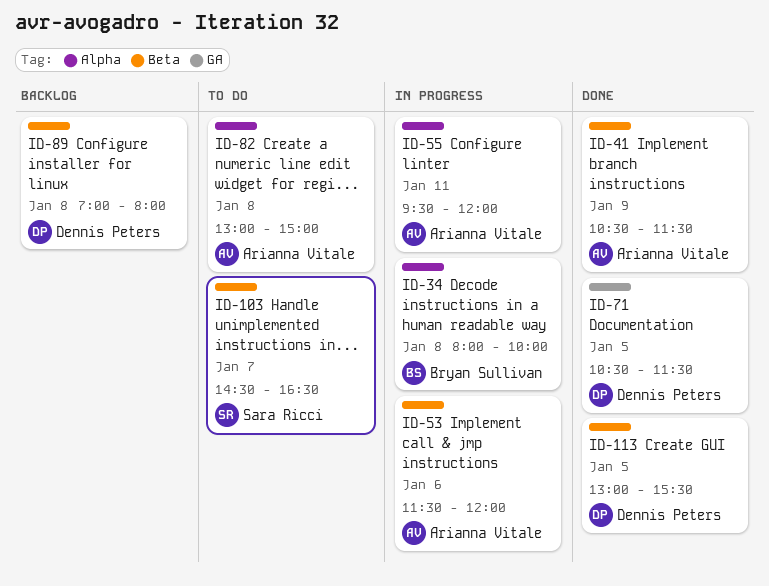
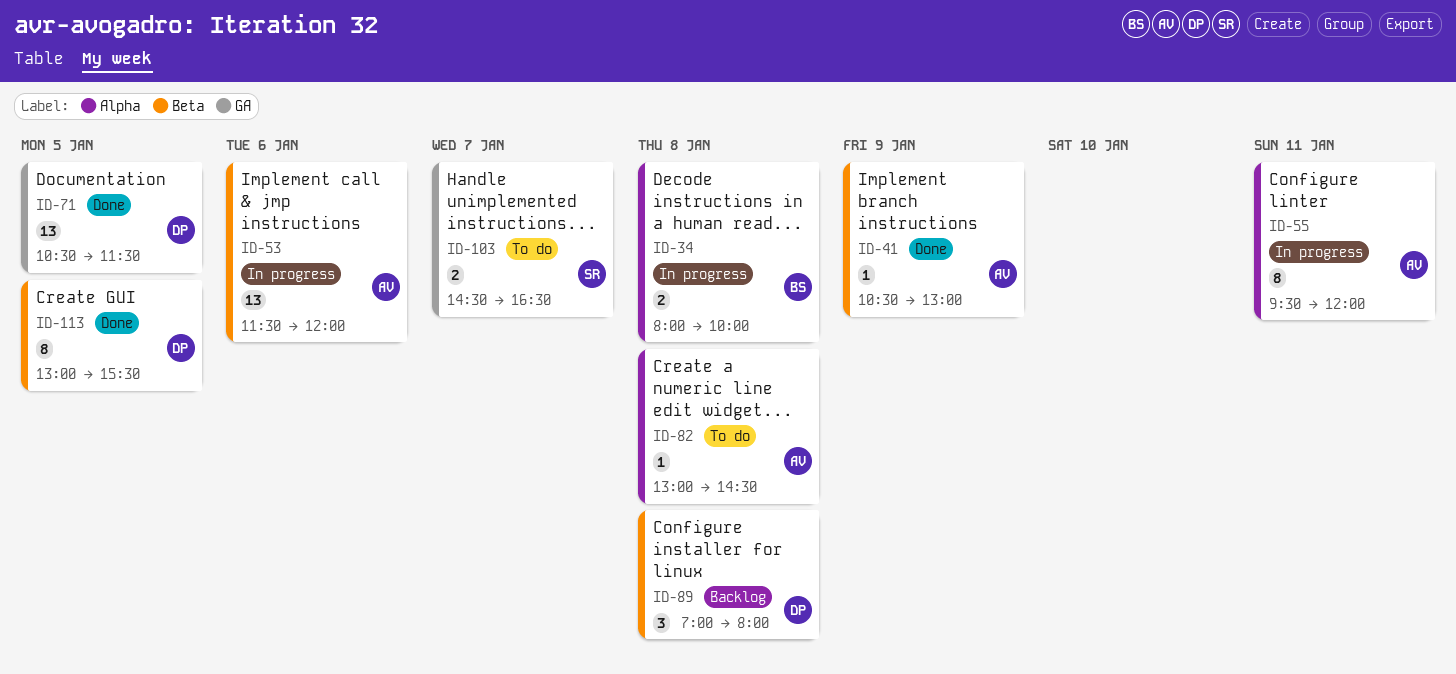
ID-41, ends: 11:30 -> 13:00
ID-82, ends: 15:00 -> 14:30
ID-103, label: Beta -> GA

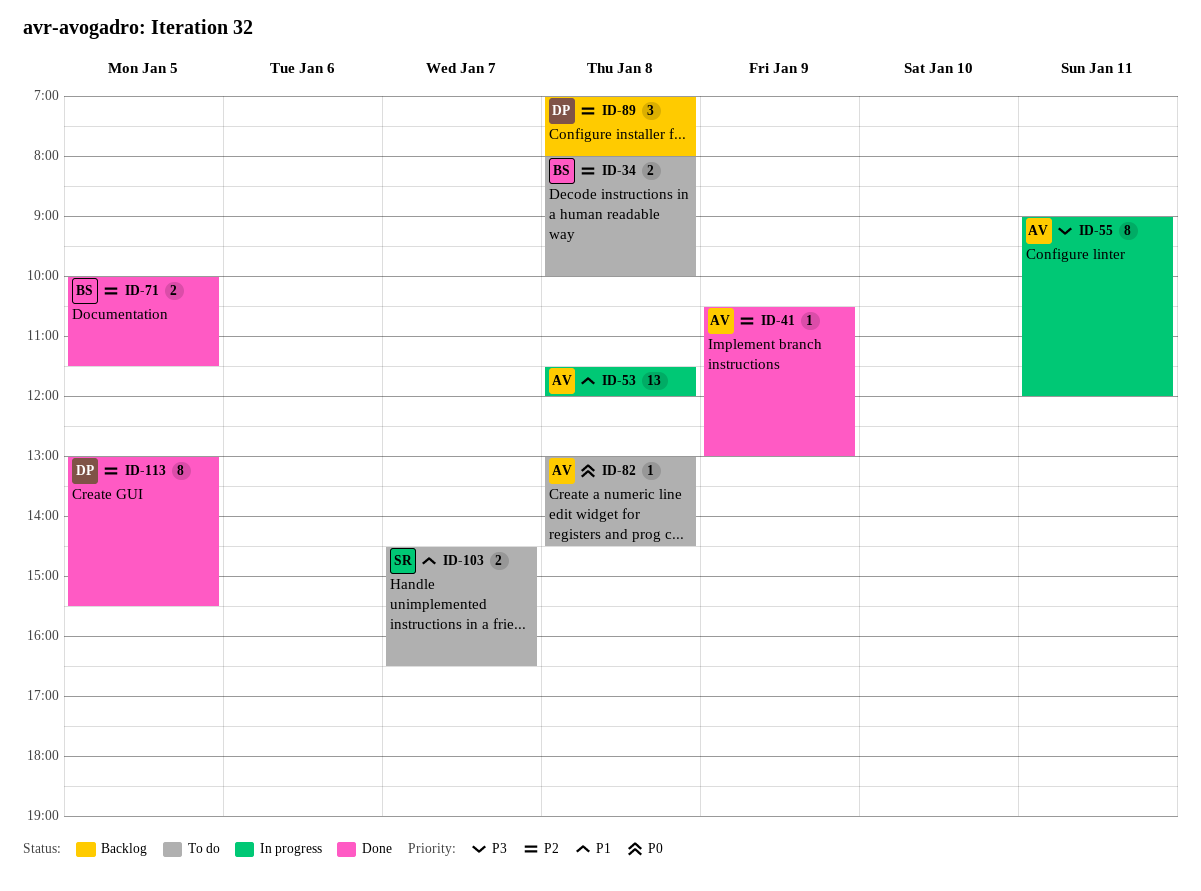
ID-34, status: In progress -> To do
ID-53, day: Jan 6 -> Jan 8
ID-55, begins: 09:30 -> 09:00
ID-71, owner: DP -> BS
ID-71, estimate: 13 -> 2
ID-71, begins: 10:30 -> 10:00

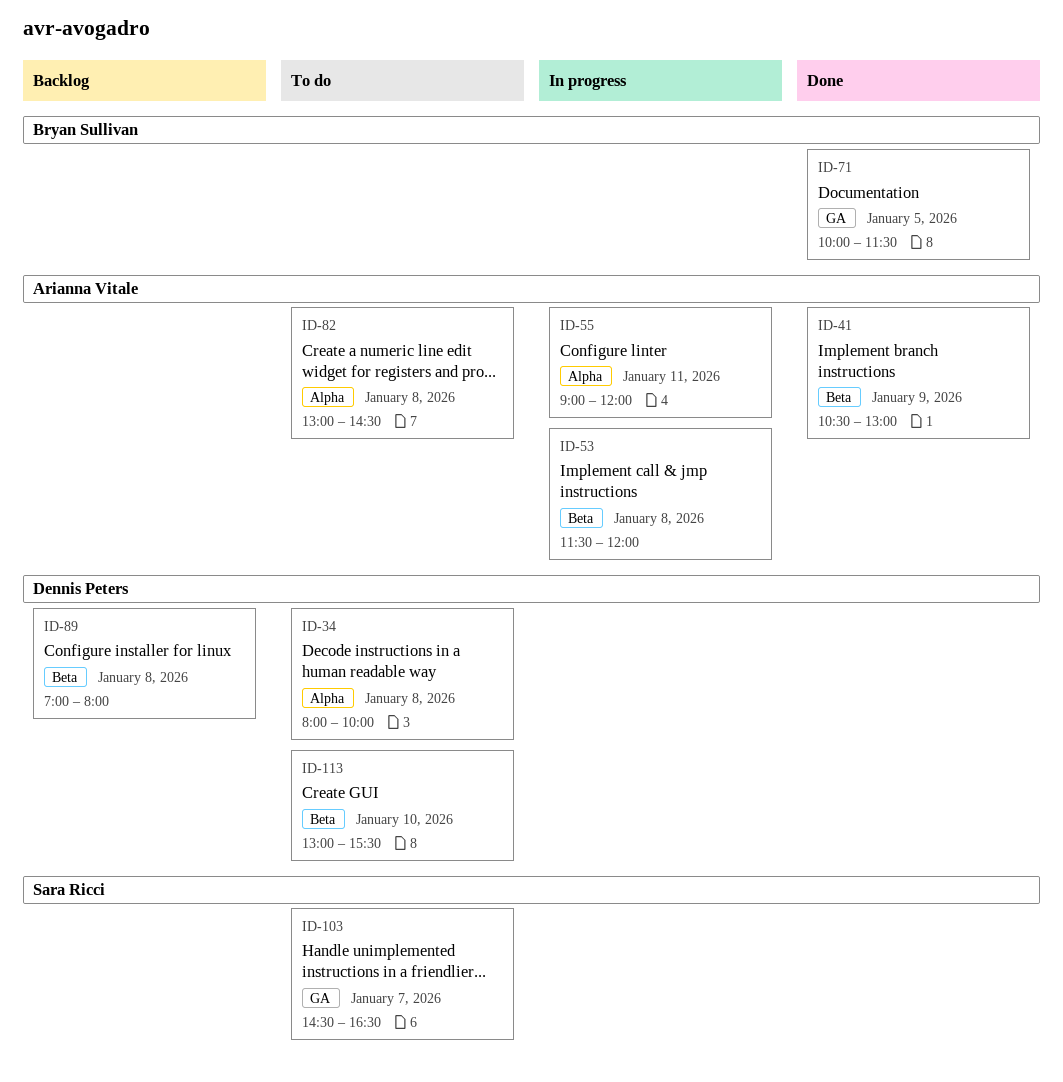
ID-34, owner: Bryan Sullivan -> Dennis Peters
ID-113, status: Done -> To do
ID-113, day: Jan 5 -> Jan 10

